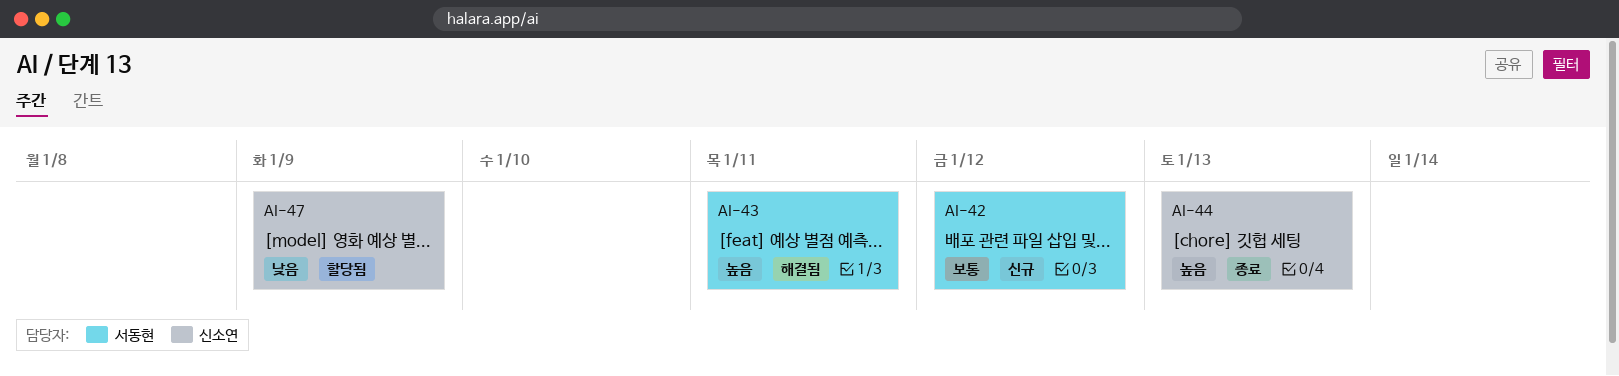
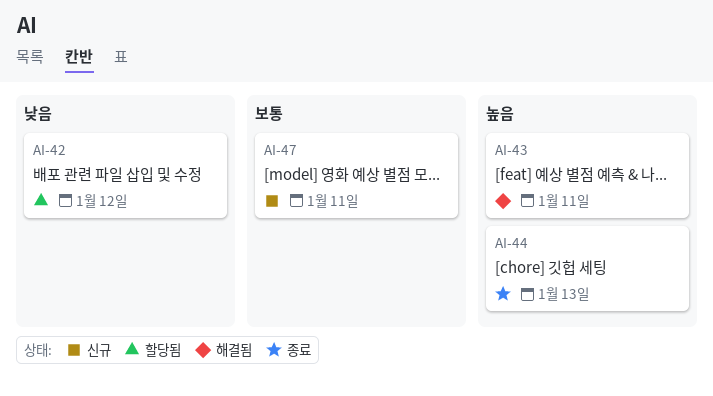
AI-42, status: 신규 -> 할당됨
AI-42, priority: 보통 -> 낮음
AI-47, status: 할당됨 -> 신규
AI-47, priority: 낮음 -> 보통
AI-47, due: Jan 9 -> Jan 11

